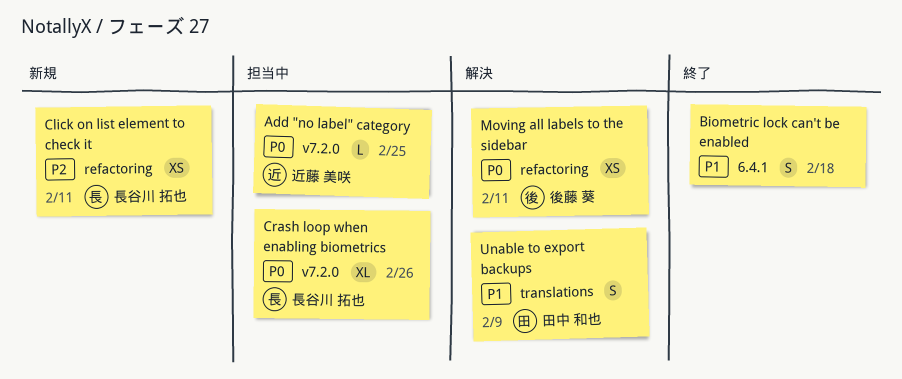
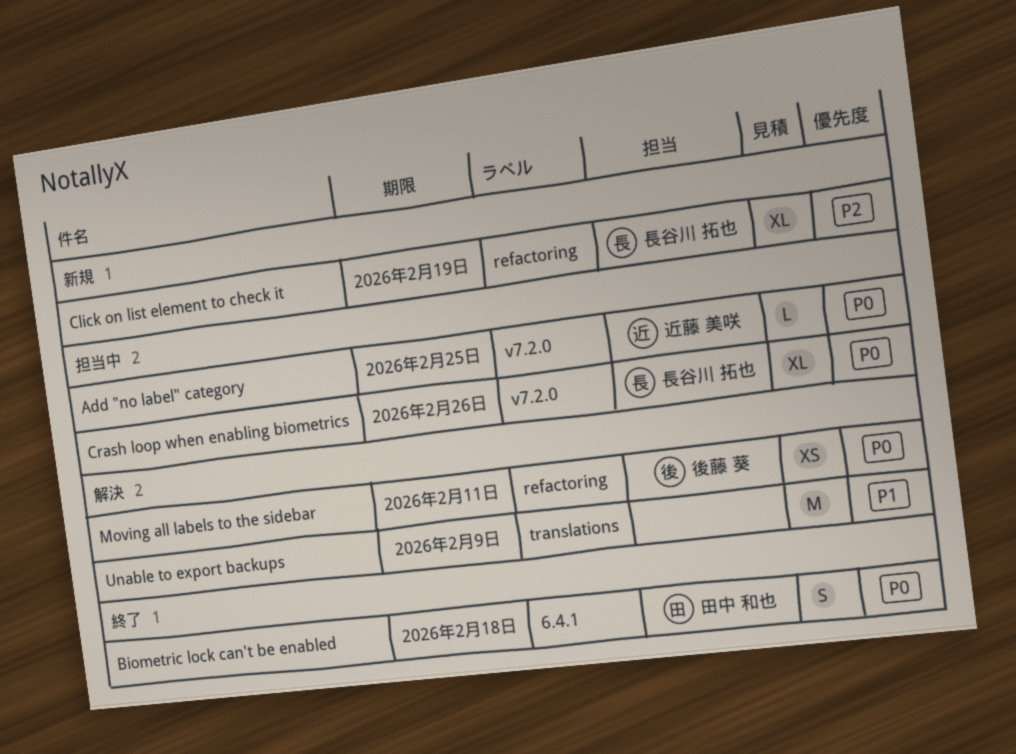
Biometric lock can't be enabled, owner: none -> 田中 和也
Biometric lock can't be enabled, priority: P1 -> P0
Click on list element to check it, estimate: XS -> XL
Click on list element to check it, due: Feb 11 -> Feb 19
Unable to export backups, owner: 田中 和也 -> none
Unable to export backups, estimate: S -> M

